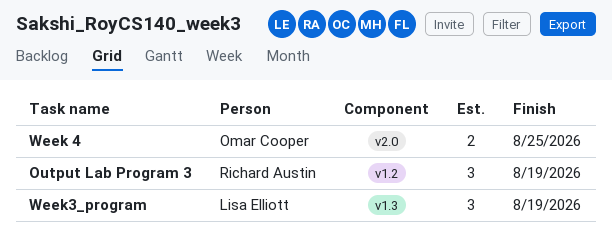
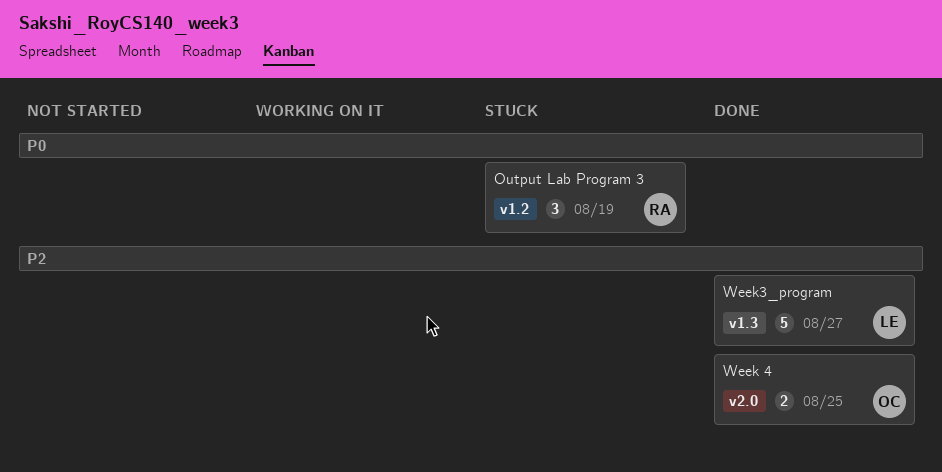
Week3_program, estimate: 3 -> 5
Week3_program, due: Aug 19 -> Aug 27

